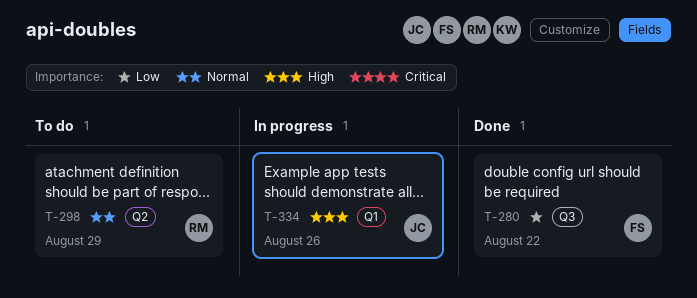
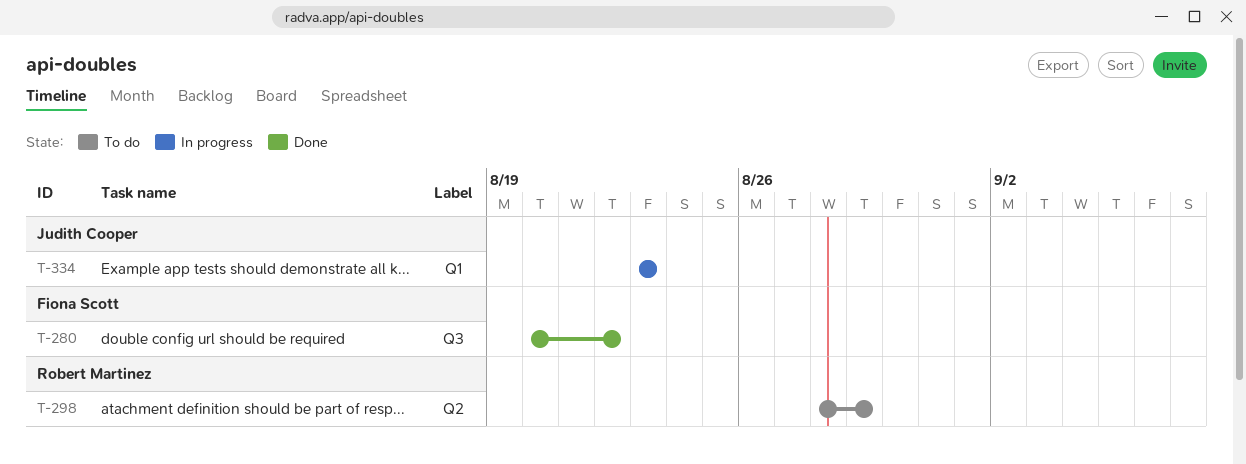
T-334, due: Aug 26 -> Aug 23

